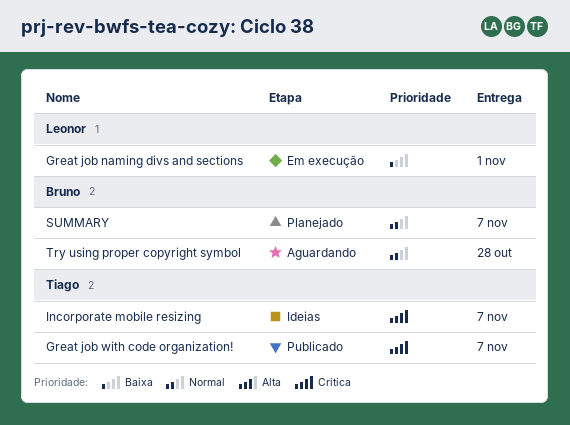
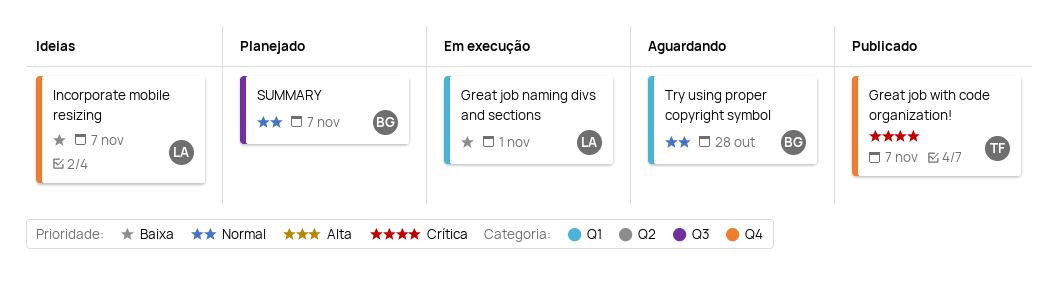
Incorporate mobile resizing, owner: Tiago -> Leonor
Incorporate mobile resizing, priority: Crítica -> Baixa

